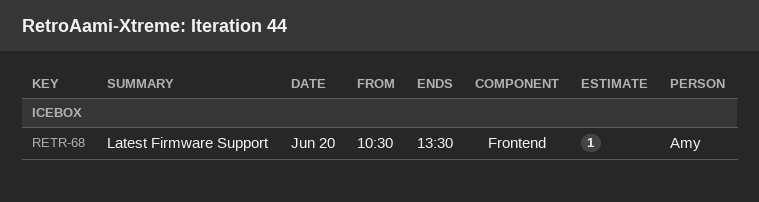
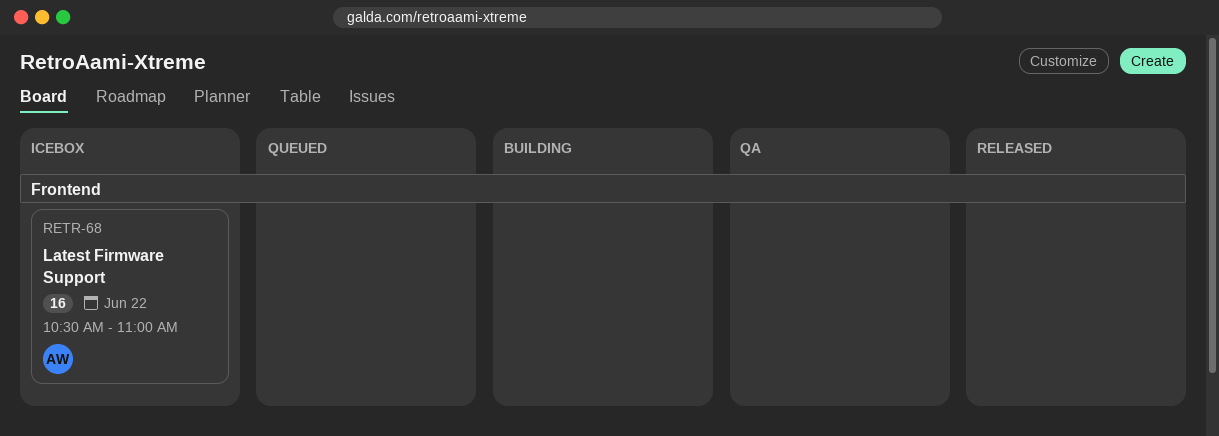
RETR-68, estimate: 1 -> 16
RETR-68, day: Jun 20 -> Jun 22
RETR-68, ends: 13:30 -> 11:00

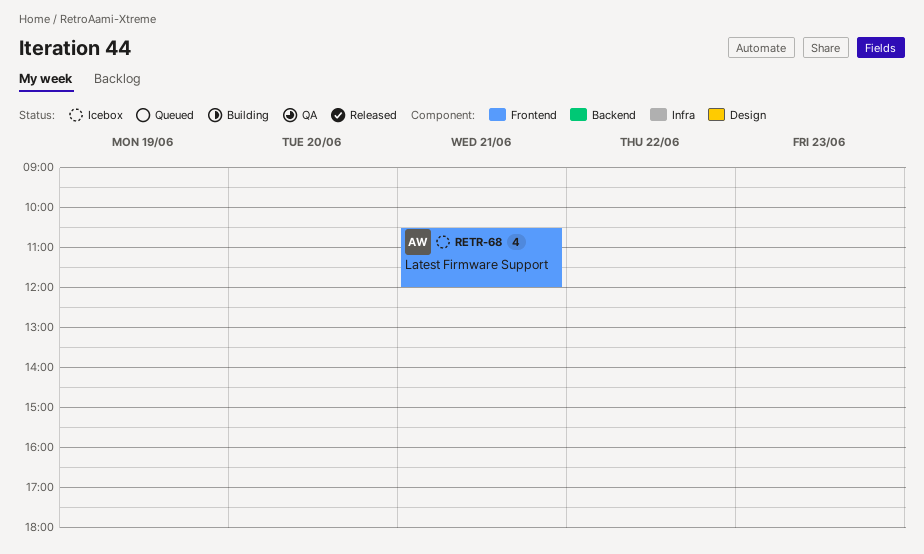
RETR-68, estimate: 16 -> 4
RETR-68, day: Jun 22 -> Jun 21
RETR-68, ends: 11:00 -> 12:00

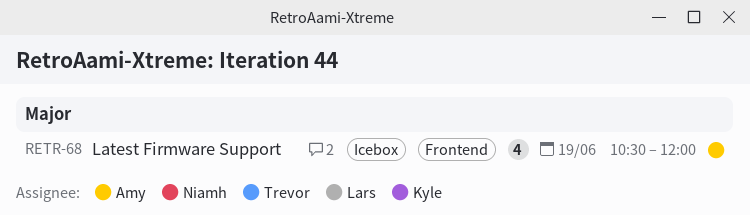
RETR-68, day: Jun 21 -> Jun 19

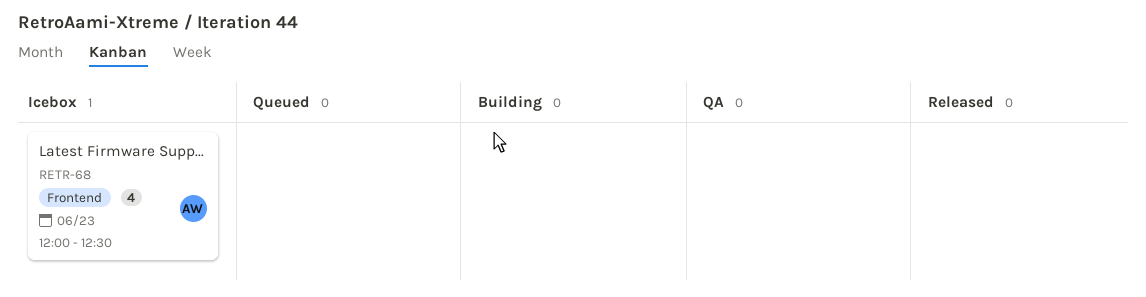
RETR-68, day: Jun 19 -> Jun 23
RETR-68, begins: 10:30 -> 12:00
RETR-68, ends: 12:00 -> 12:30

